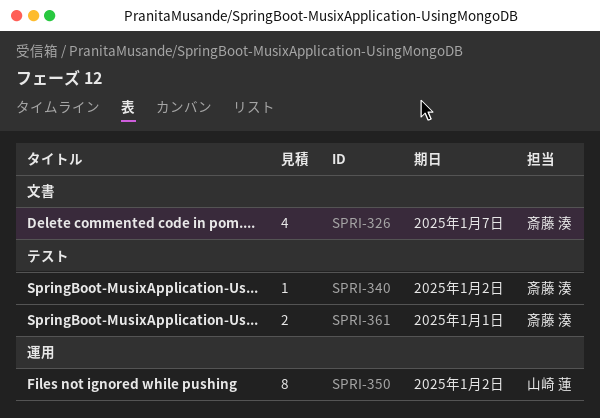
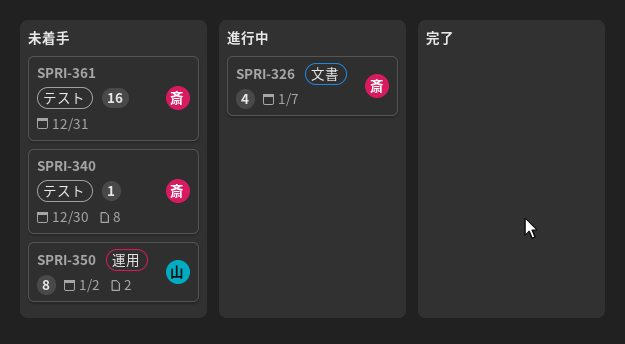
SPRI-340, due: Jan 2 -> Dec 30
SPRI-361, estimate: 2 -> 16
SPRI-361, due: Jan 1 -> Dec 31

